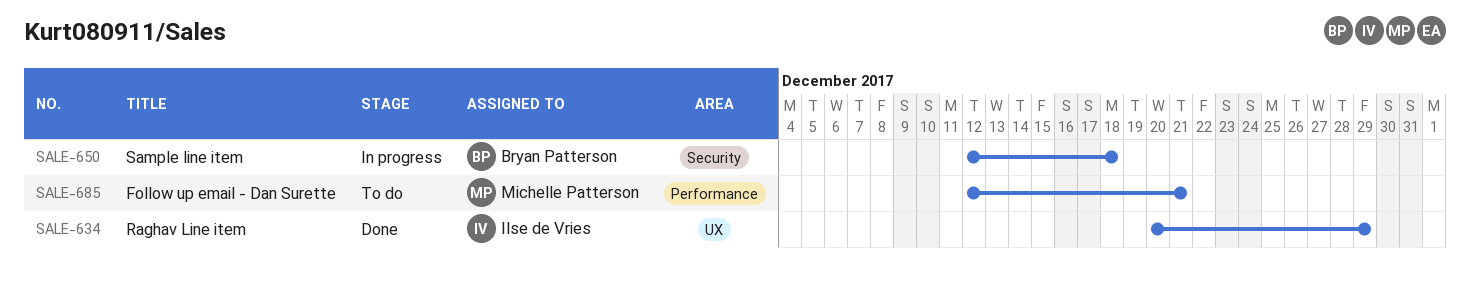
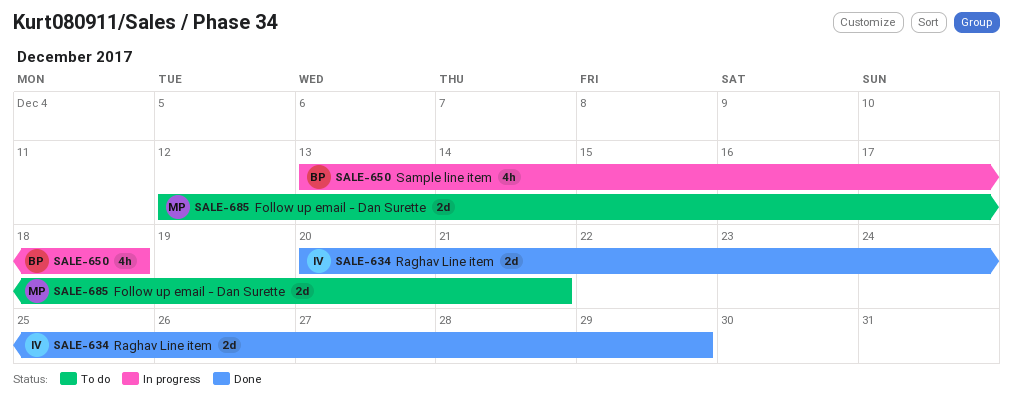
SALE-650, start: Dec 12 -> Dec 13

